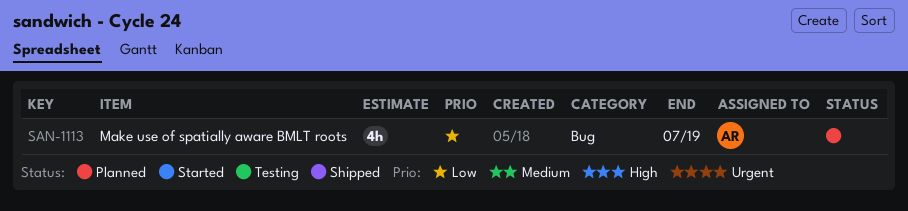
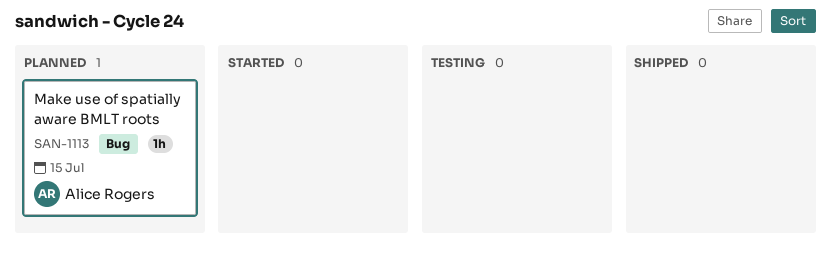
SAN-1113, estimate: 4h -> 1h
SAN-1113, due: Jul 19 -> Jul 15

